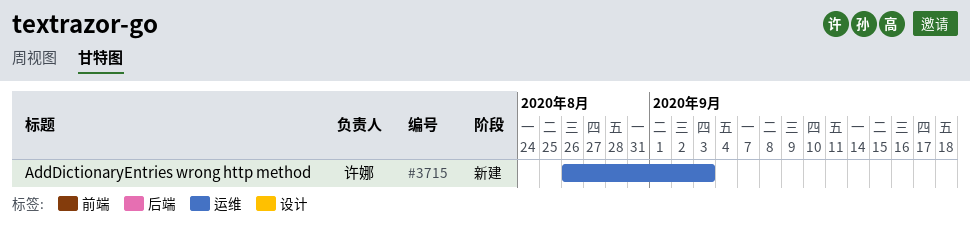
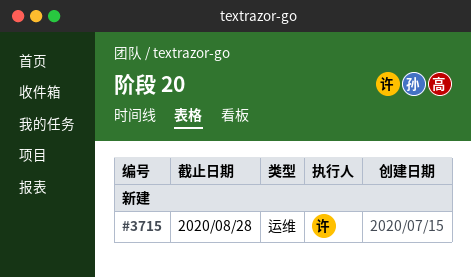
#3715, due: Sep 3 -> Aug 28

